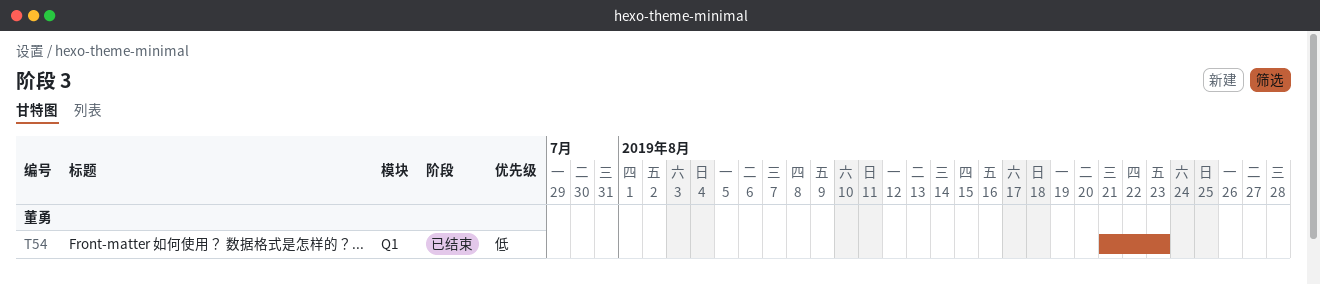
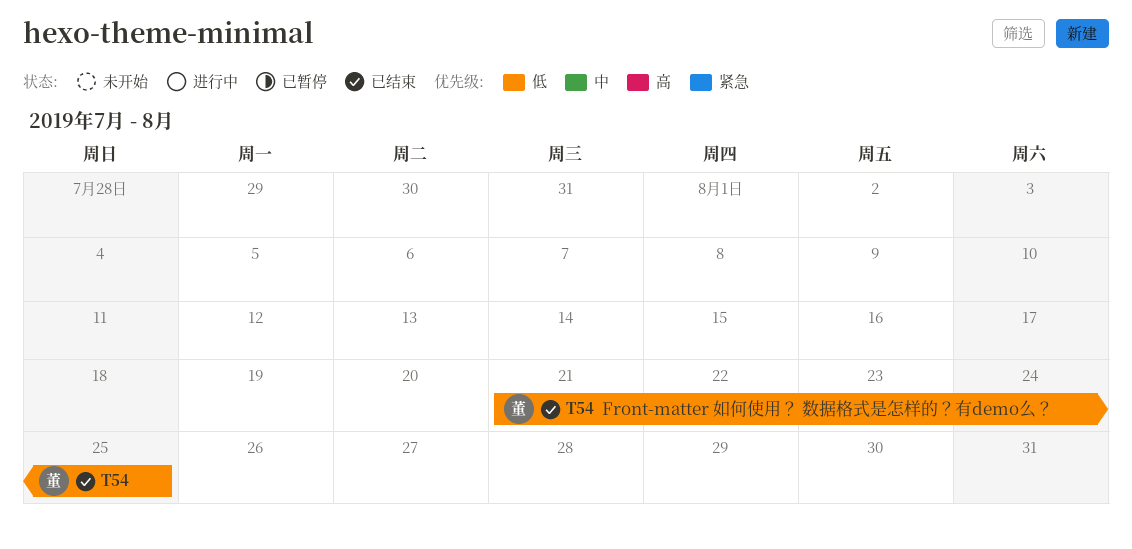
T54, due: Aug 23 -> Aug 25

